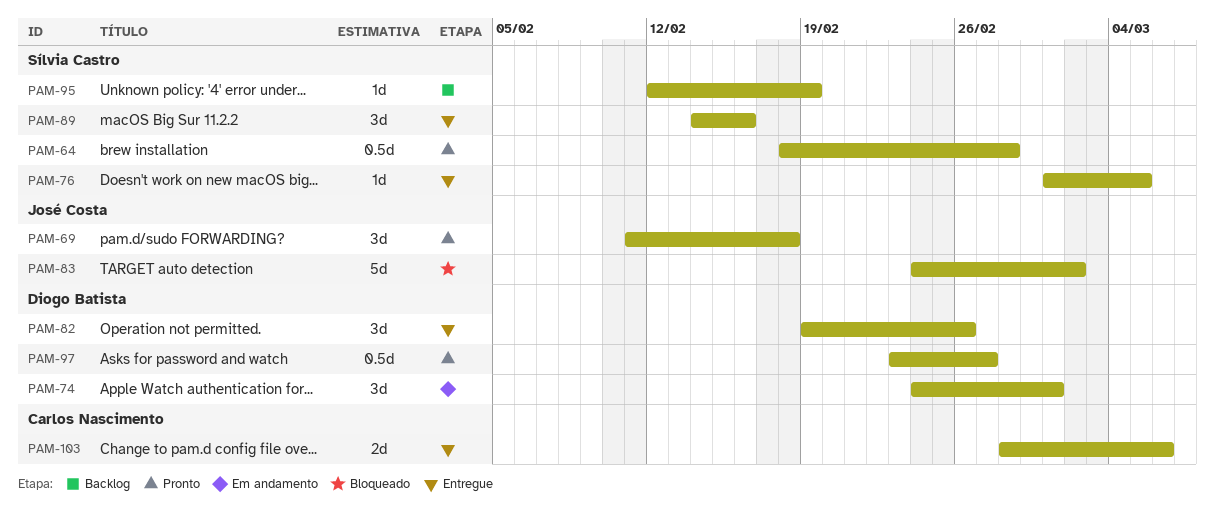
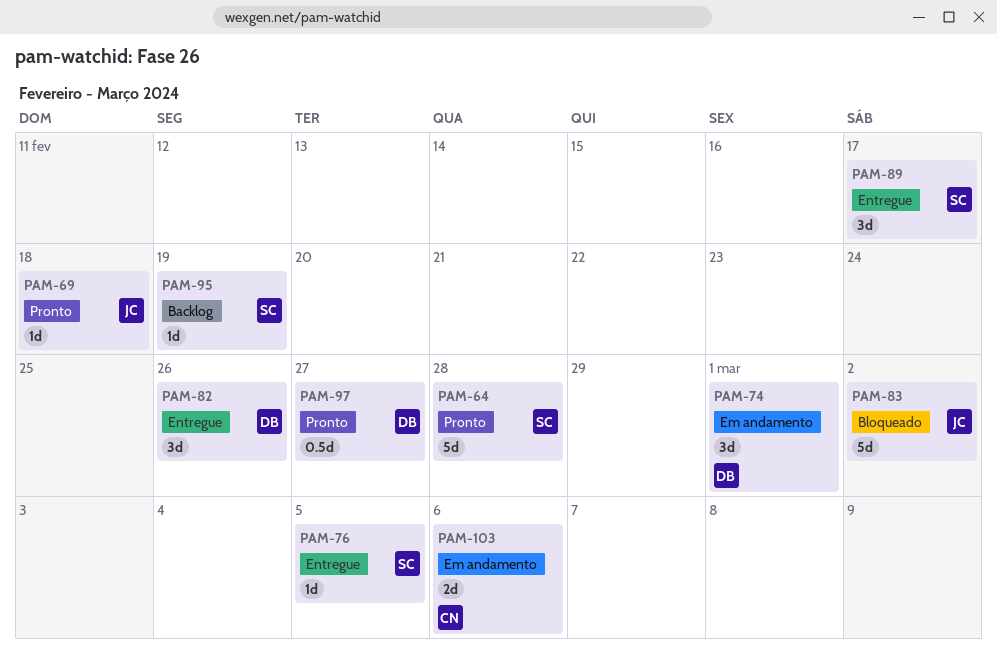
PAM-64, estimate: 0.5d -> 5d
PAM-69, estimate: 3d -> 1d
PAM-89, due: Feb 16 -> Feb 17
PAM-103, status: Entregue -> Em andamento

